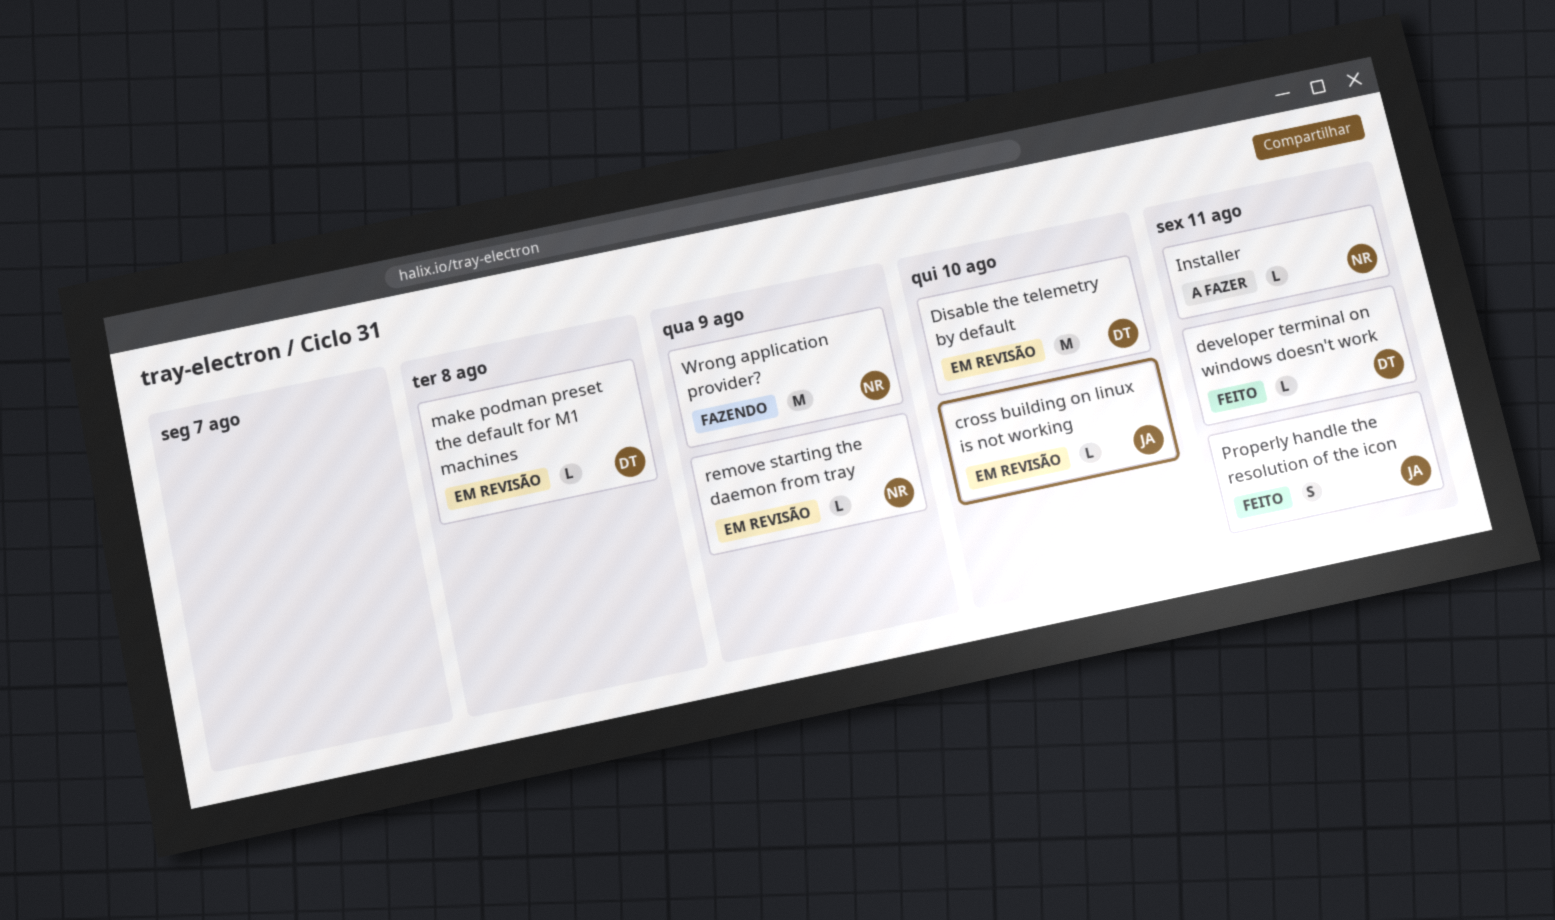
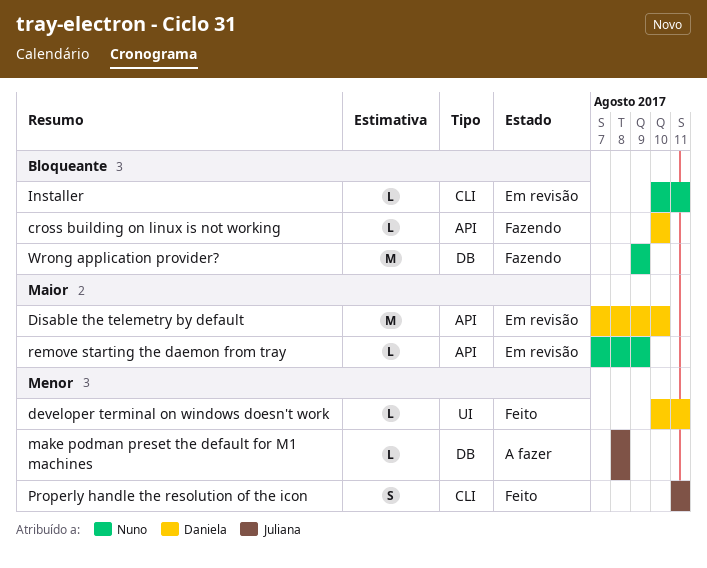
cross building on linux is not working, status: Em revisão -> Fazendo
cross building on linux is not working, owner: Juliana -> Daniela
Installer, status: A fazer -> Em revisão
make podman preset the default for M1 machines, status: Em revisão -> A fazer
make podman preset the default for M1 machines, owner: Daniela -> Juliana

